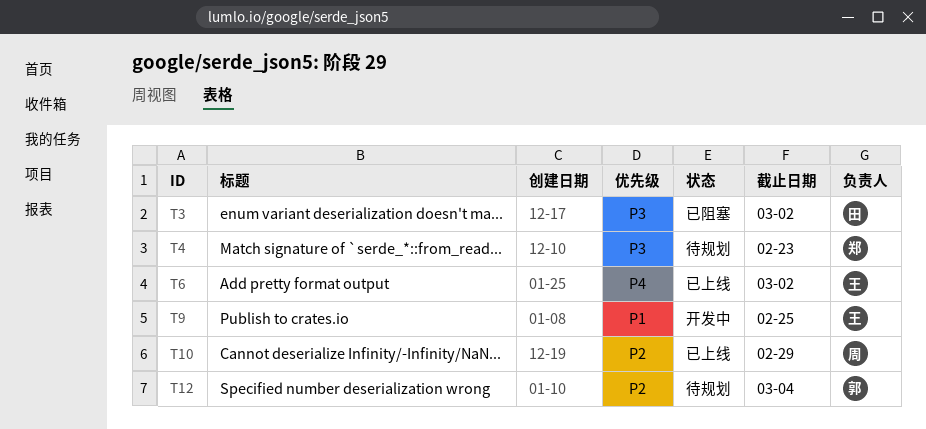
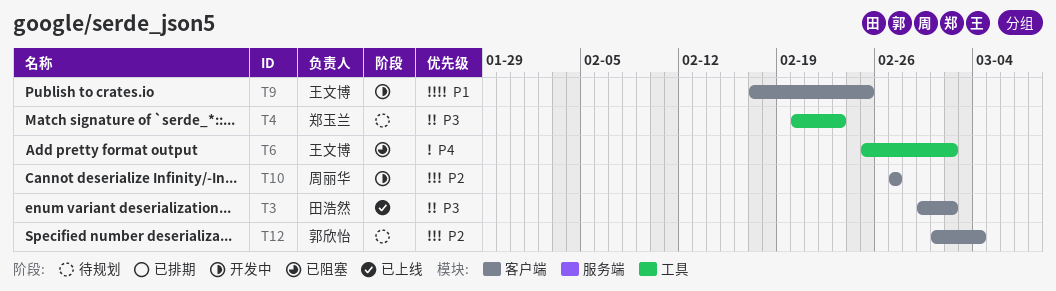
T3, status: 已阻塞 -> 已上线
T6, status: 已上线 -> 已阻塞
T10, status: 已上线 -> 开发中
T10, due: Feb 29 -> Feb 27

